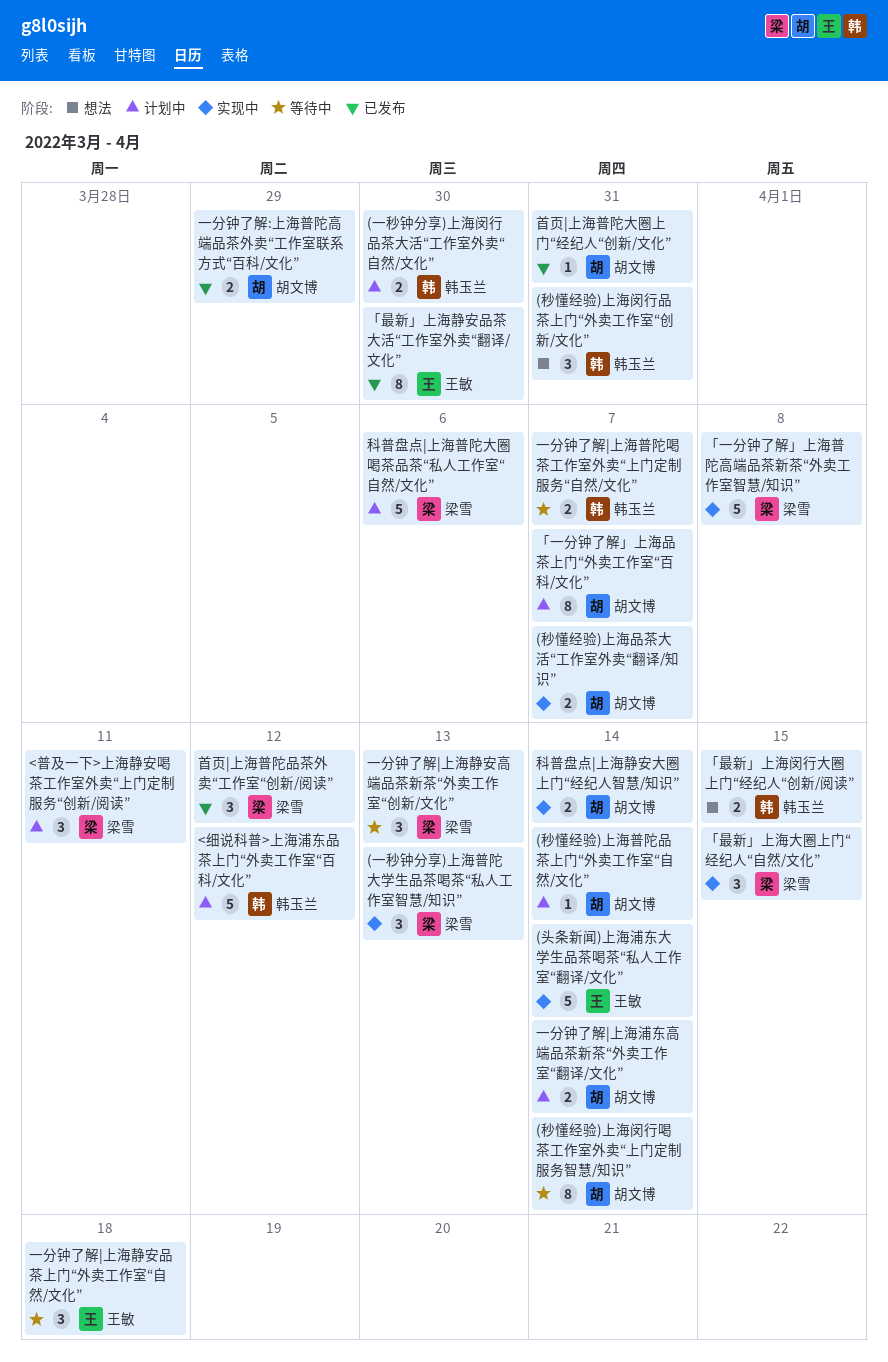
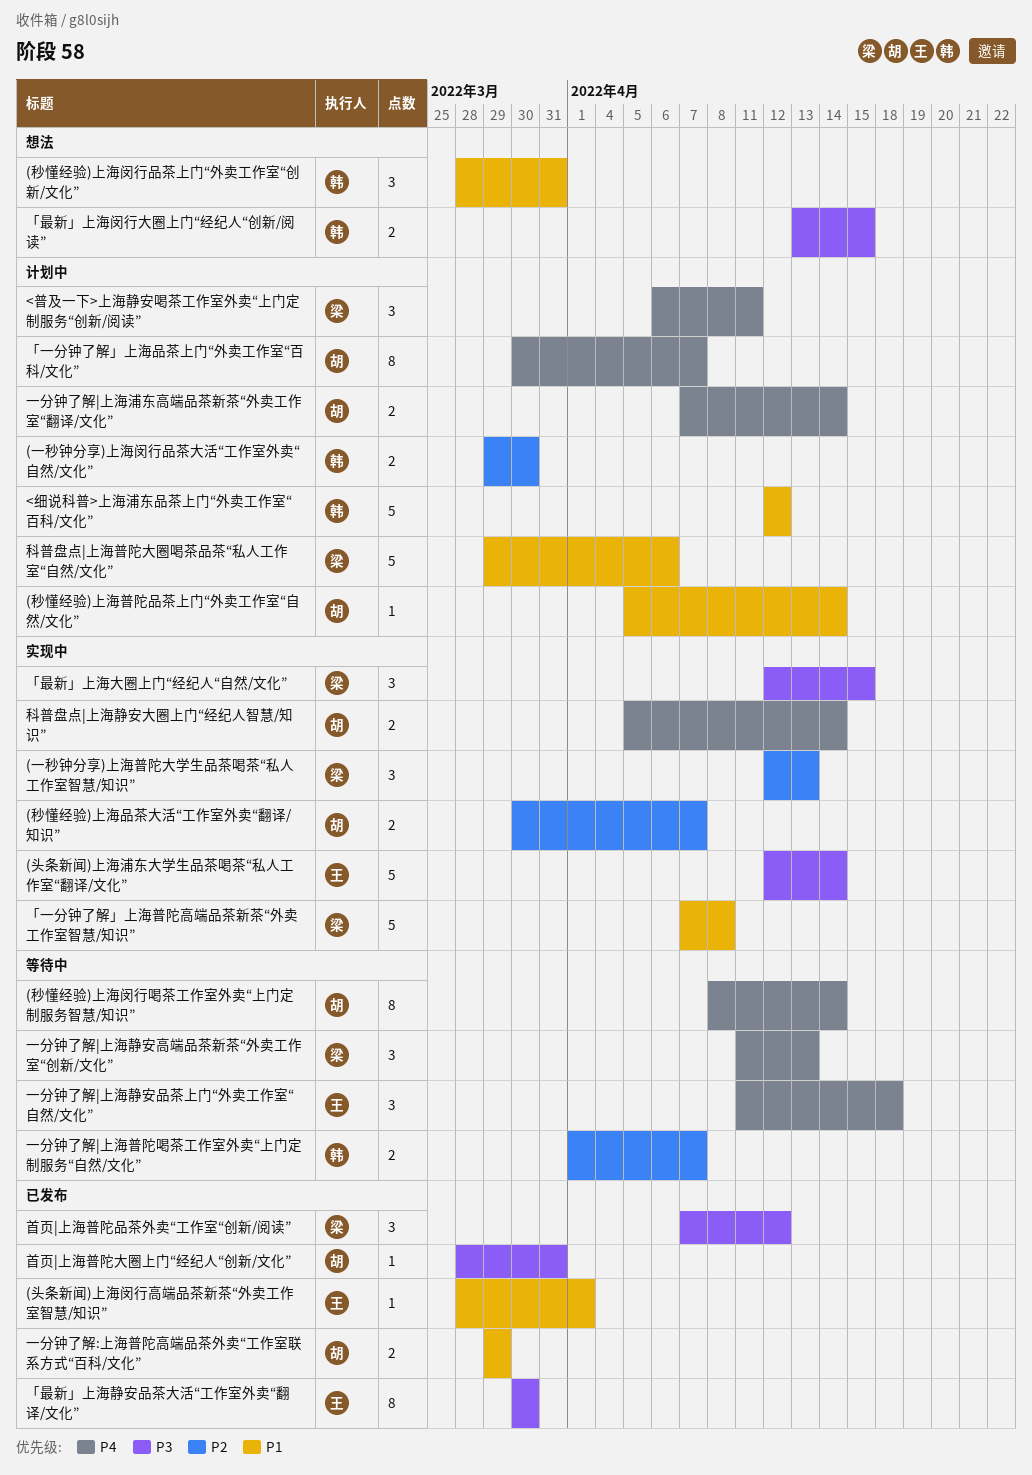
(头条新闻)上海闵行高端品茶新茶“外卖工作室智慧/知识”: none -> present

